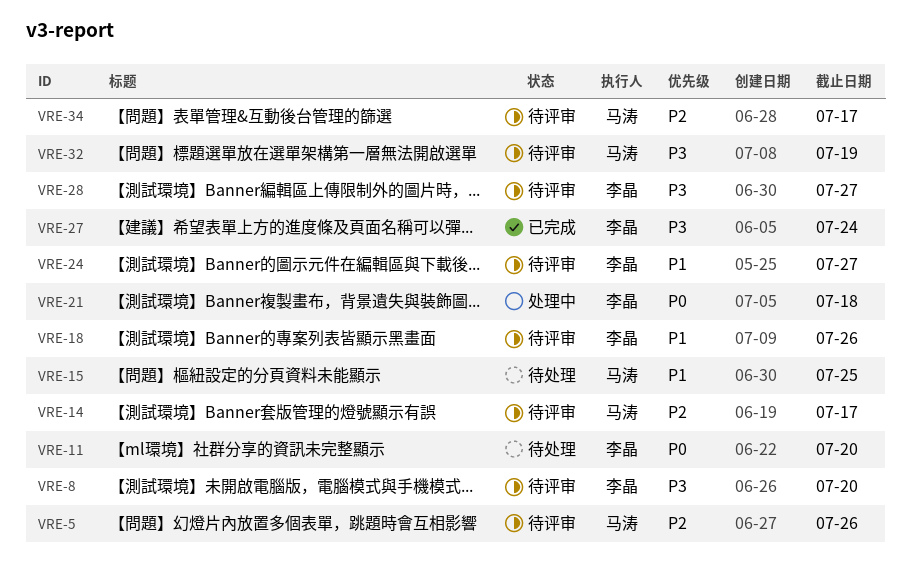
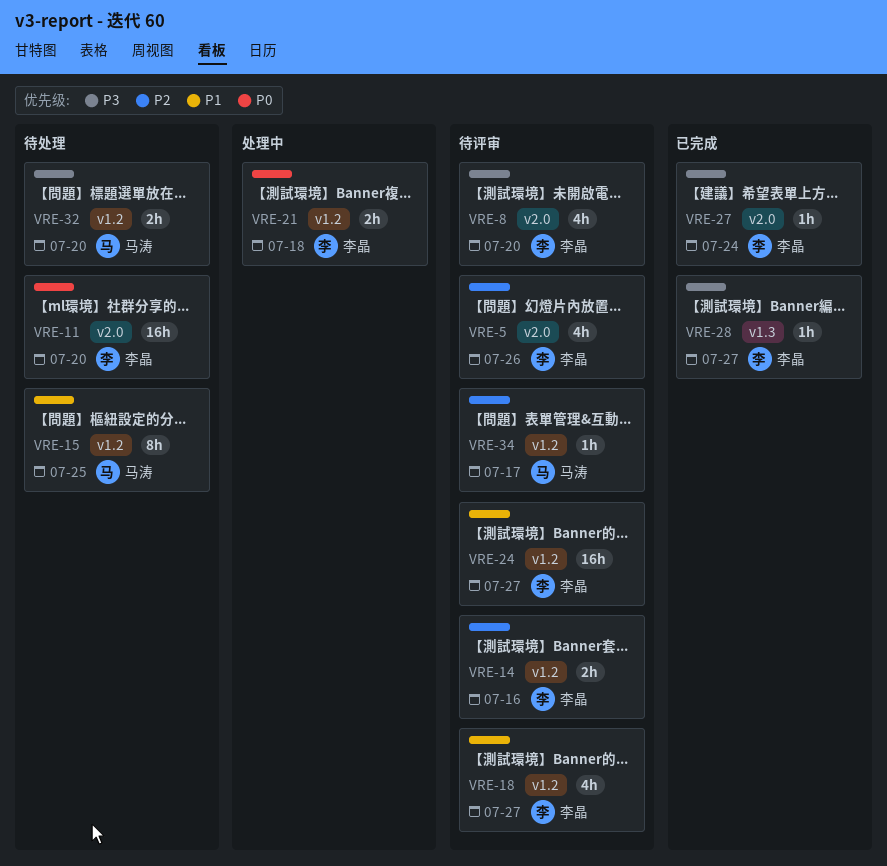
VRE-5, owner: 马涛 -> 李晶
VRE-14, owner: 马涛 -> 李晶
VRE-14, due: Jul 17 -> Jul 16
VRE-18, due: Jul 26 -> Jul 27
VRE-28, status: 待评审 -> 已完成
VRE-32, status: 待评审 -> 待处理
VRE-32, due: Jul 19 -> Jul 20

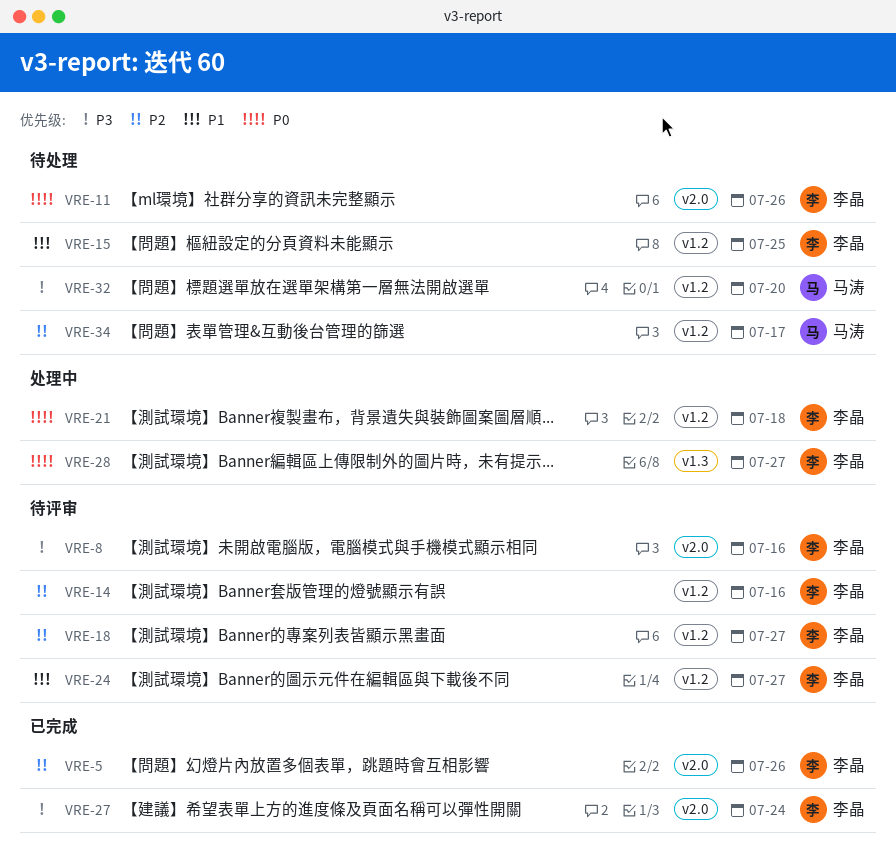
VRE-5, status: 待评审 -> 已完成
VRE-8, due: Jul 20 -> Jul 16
VRE-11, due: Jul 20 -> Jul 26
VRE-15, owner: 马涛 -> 李晶
VRE-18, priority: P1 -> P2
VRE-28, status: 已完成 -> 处理中
VRE-28, priority: P3 -> P0
VRE-34, status: 待评审 -> 待处理

